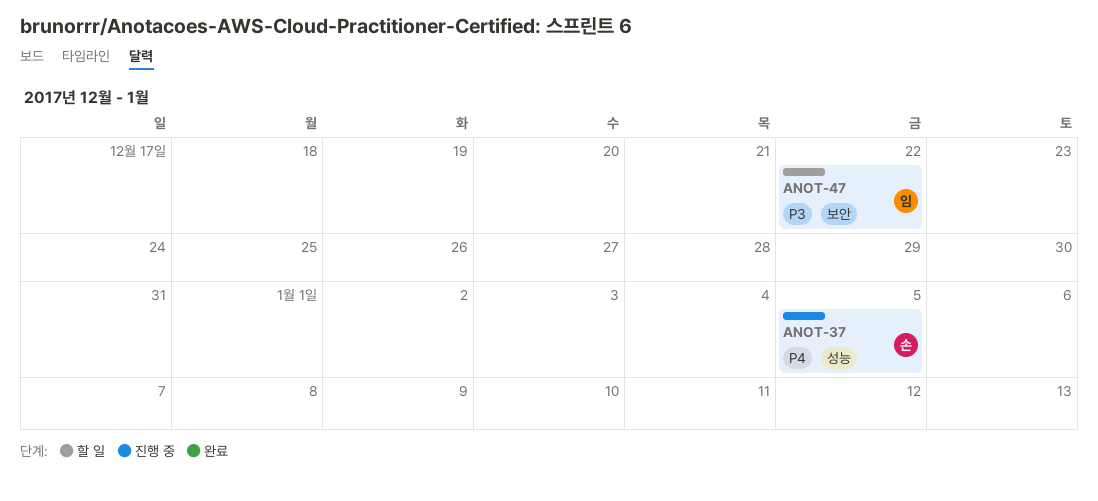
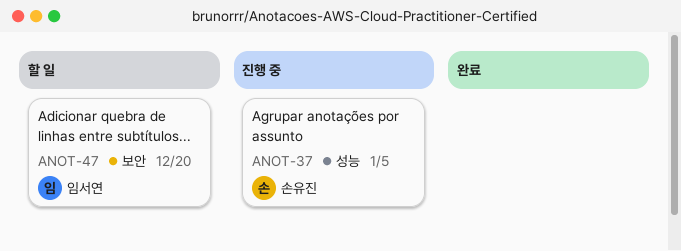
ANOT-47, due: Dec 22 -> Dec 20

